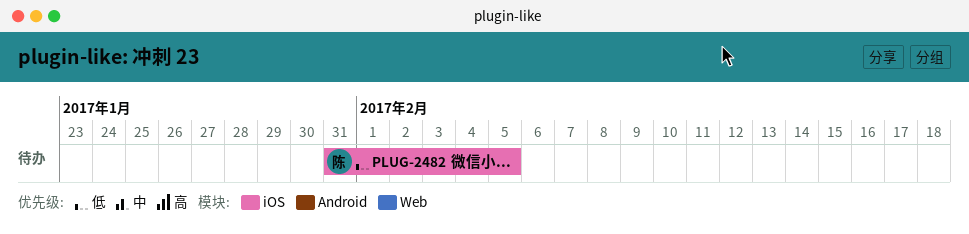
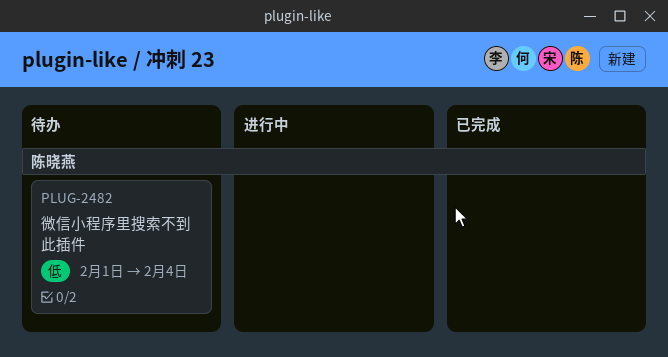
PLUG-2482, start: Jan 31 -> Feb 1
PLUG-2482, due: Feb 5 -> Feb 4

